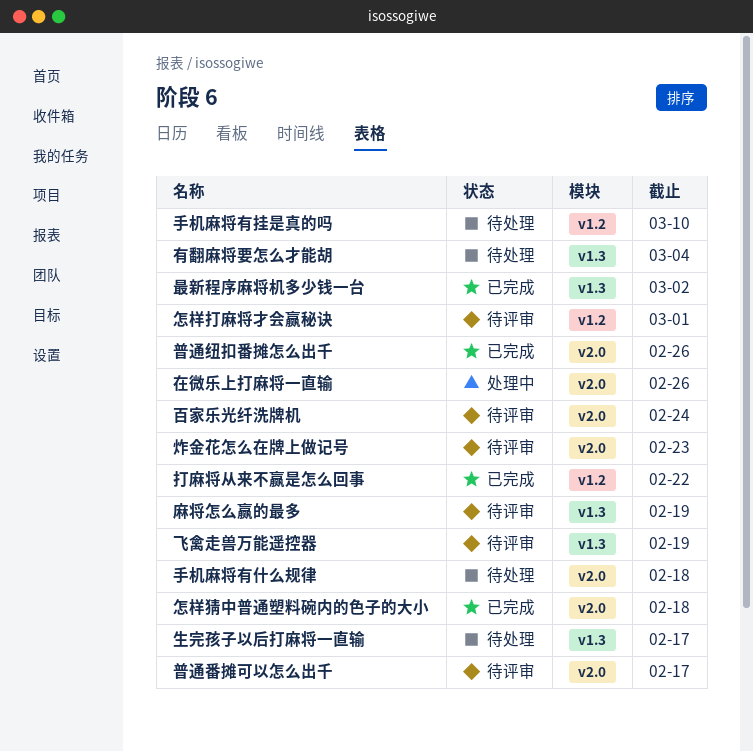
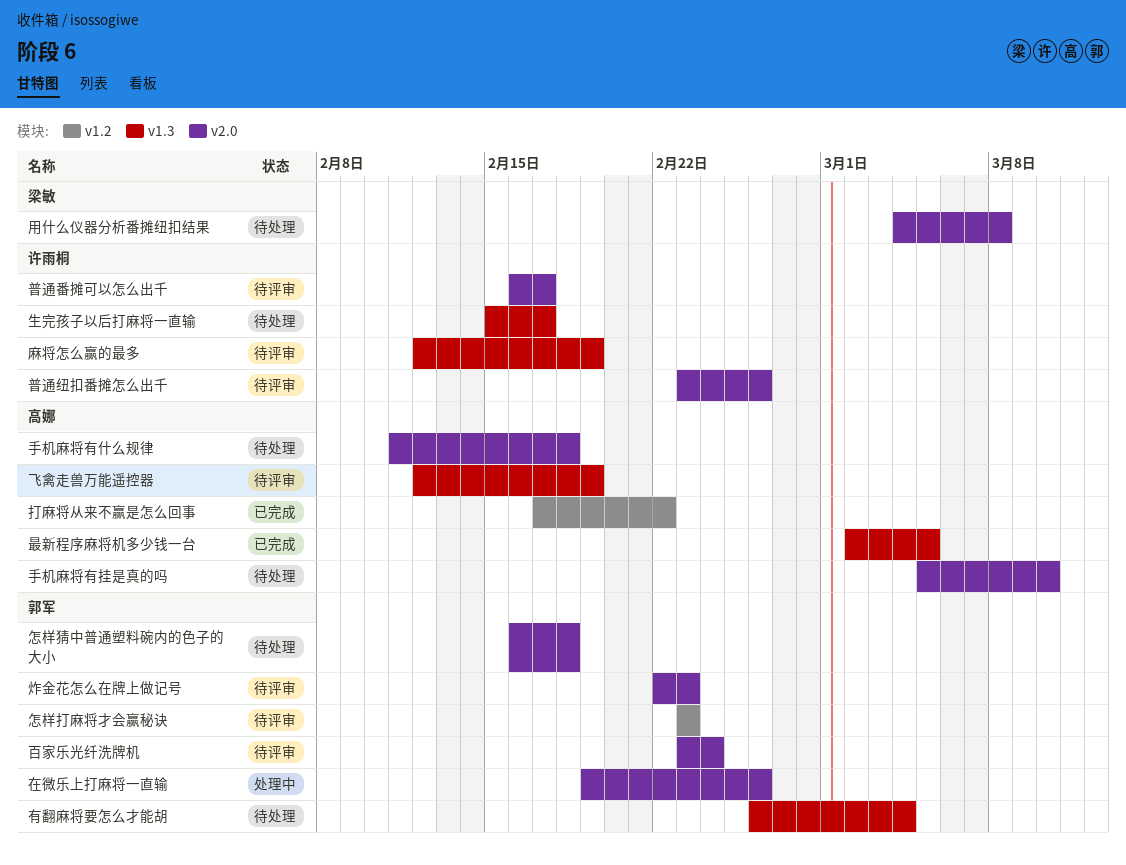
怎样打麻将才会赢秘诀, due: Mar 1 -> Feb 23
怎样猜中普通塑料碗内的色子的大小, status: 已完成 -> 待处理
手机麻将有挂是真的吗, label: v1.2 -> v2.0
普通纽扣番摊怎么出千, status: 已完成 -> 待评审
最新程序麻将机多少钱一台, due: Mar 2 -> Mar 5
用什么仪器分析番摊纽扣结果: none -> present

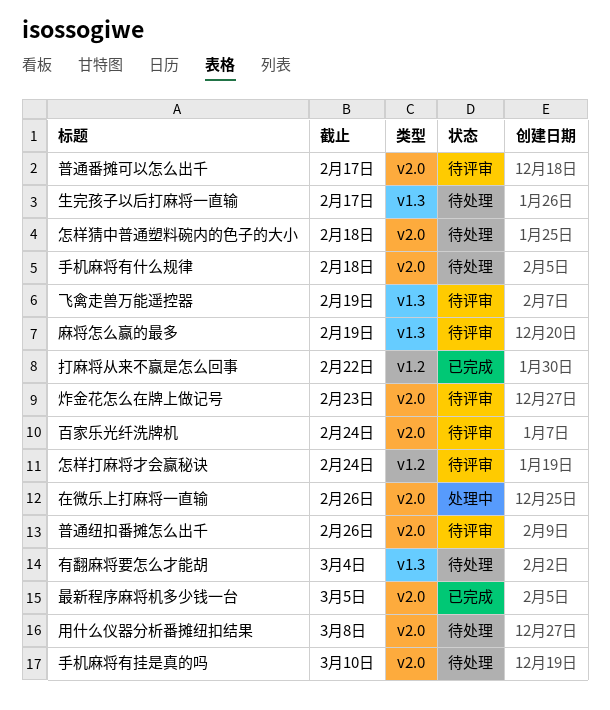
怎样打麻将才会赢秘诀, due: Feb 23 -> Feb 24
最新程序麻将机多少钱一台, label: v1.3 -> v2.0

